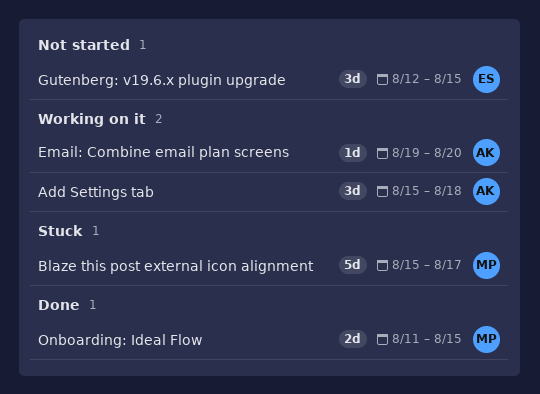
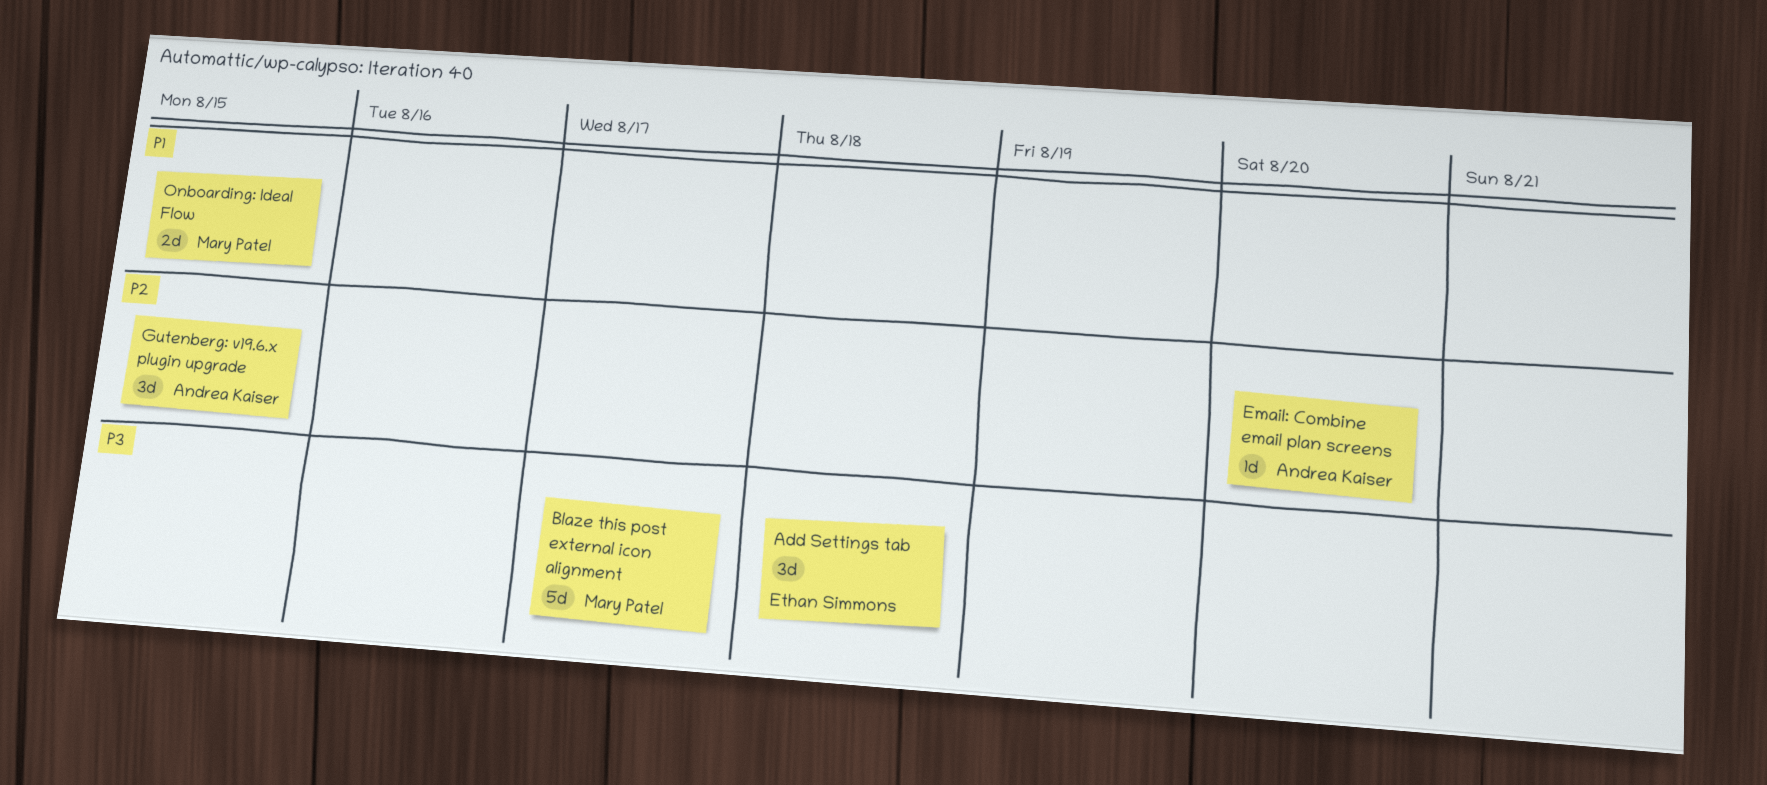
Add Settings tab, owner: Andrea Kaiser -> Ethan Simmons
Gutenberg: v19.6.x plugin upgrade, owner: Ethan Simmons -> Andrea Kaiser

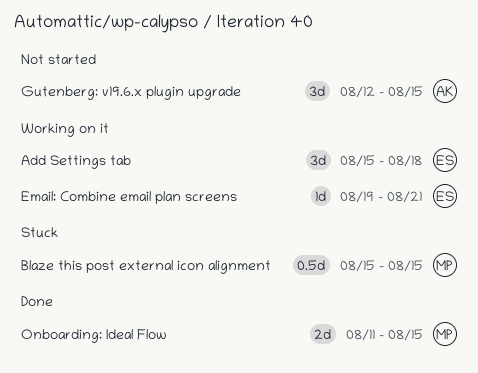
Blaze this post external icon alignment, estimate: 5d -> 0.5d
Blaze this post external icon alignment, due: Aug 17 -> Aug 15
Email: Combine email plan screens, owner: Andrea Kaiser -> Ethan Simmons
Email: Combine email plan screens, due: Aug 20 -> Aug 21

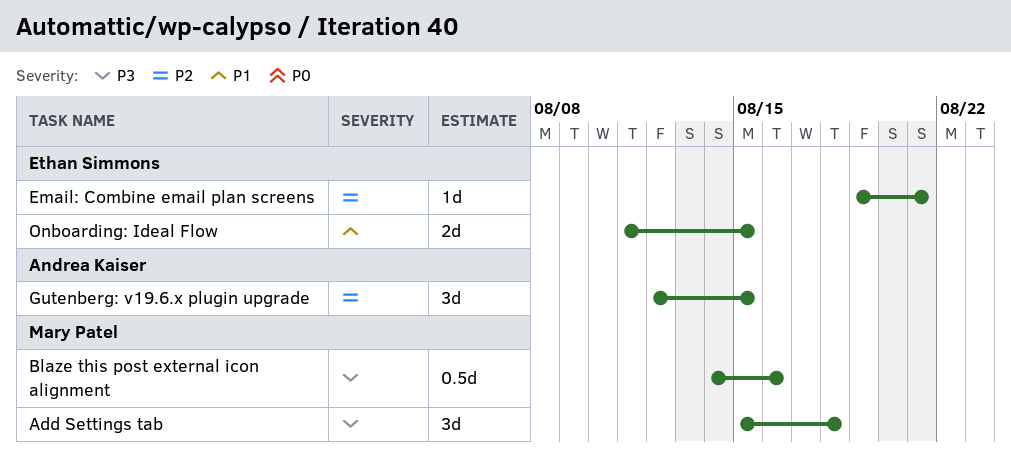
Add Settings tab, owner: Ethan Simmons -> Mary Patel
Blaze this post external icon alignment, start: Aug 15 -> Aug 14
Blaze this post external icon alignment, due: Aug 15 -> Aug 16
Onboarding: Ideal Flow, owner: Mary Patel -> Ethan Simmons

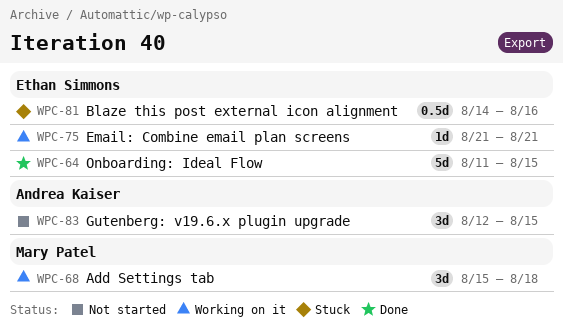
Blaze this post external icon alignment, owner: Mary Patel -> Ethan Simmons
Email: Combine email plan screens, start: Aug 19 -> Aug 21
Onboarding: Ideal Flow, estimate: 2d -> 5d

